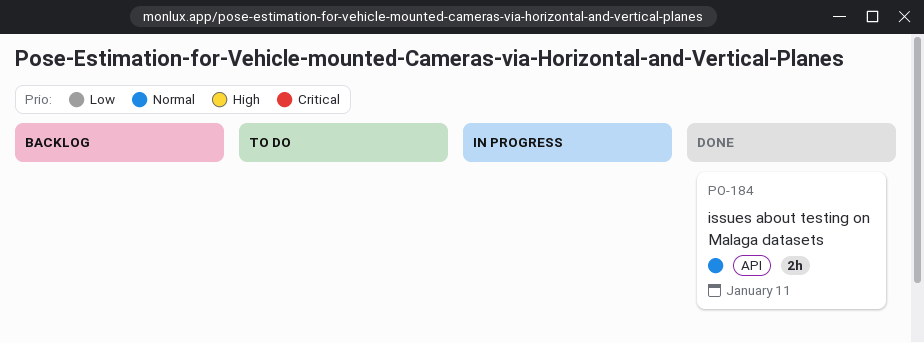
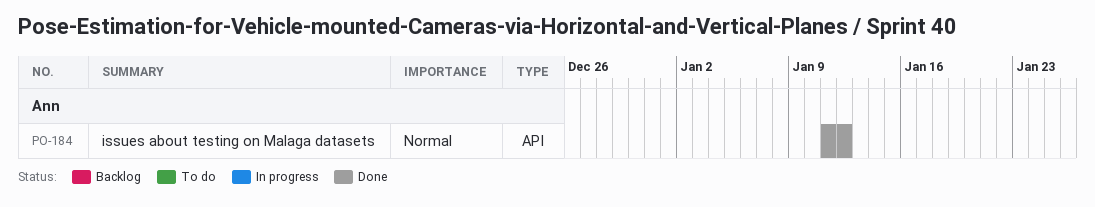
PO-184, due: Jan 11 -> Jan 12

